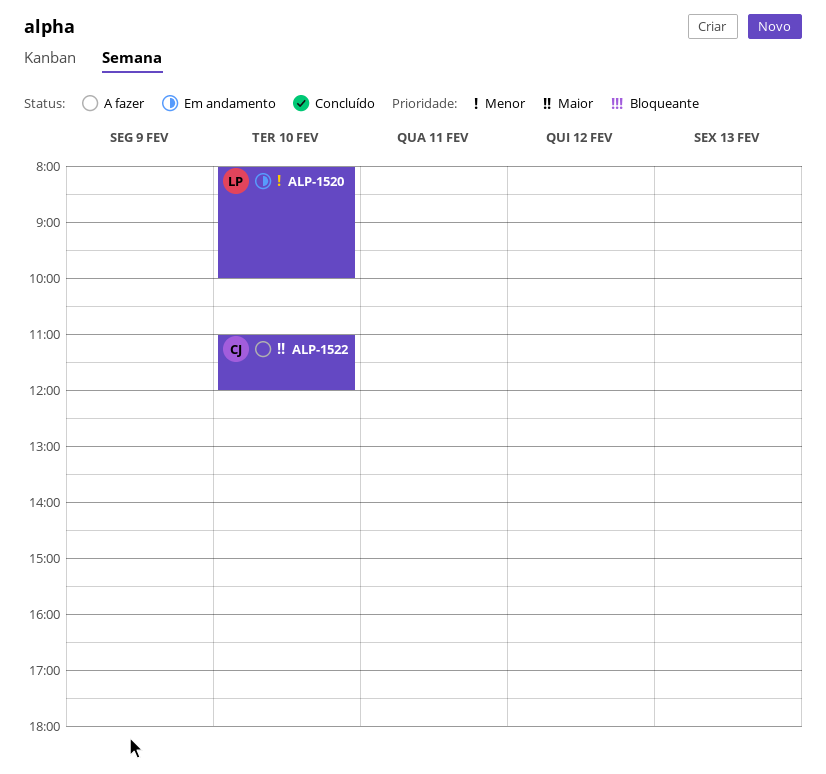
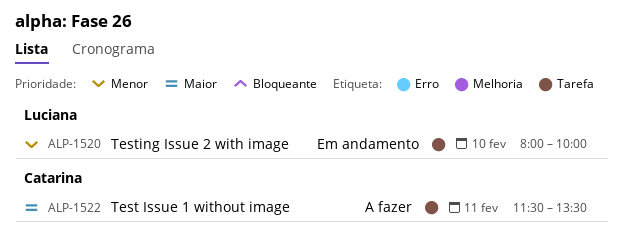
ALP-1522, day: Feb 10 -> Feb 11
ALP-1522, begins: 11:00 -> 11:30
ALP-1522, ends: 12:00 -> 13:30

